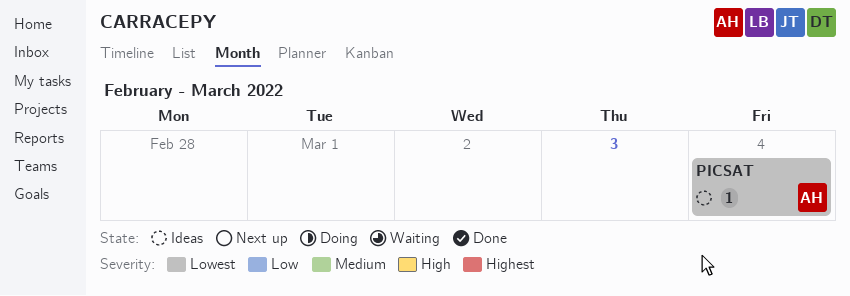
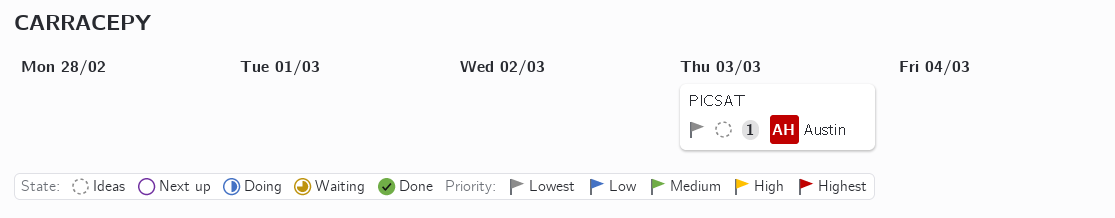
PICSAT, due: Mar 4 -> Mar 3

